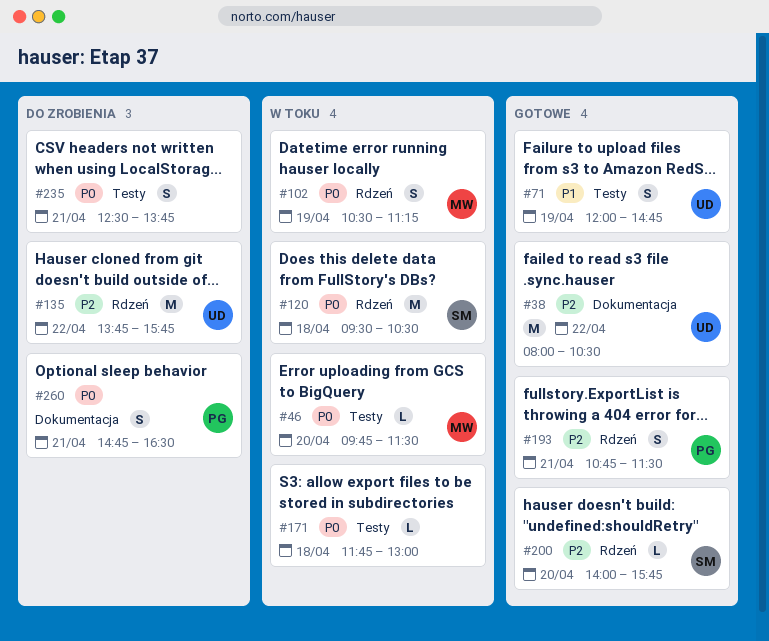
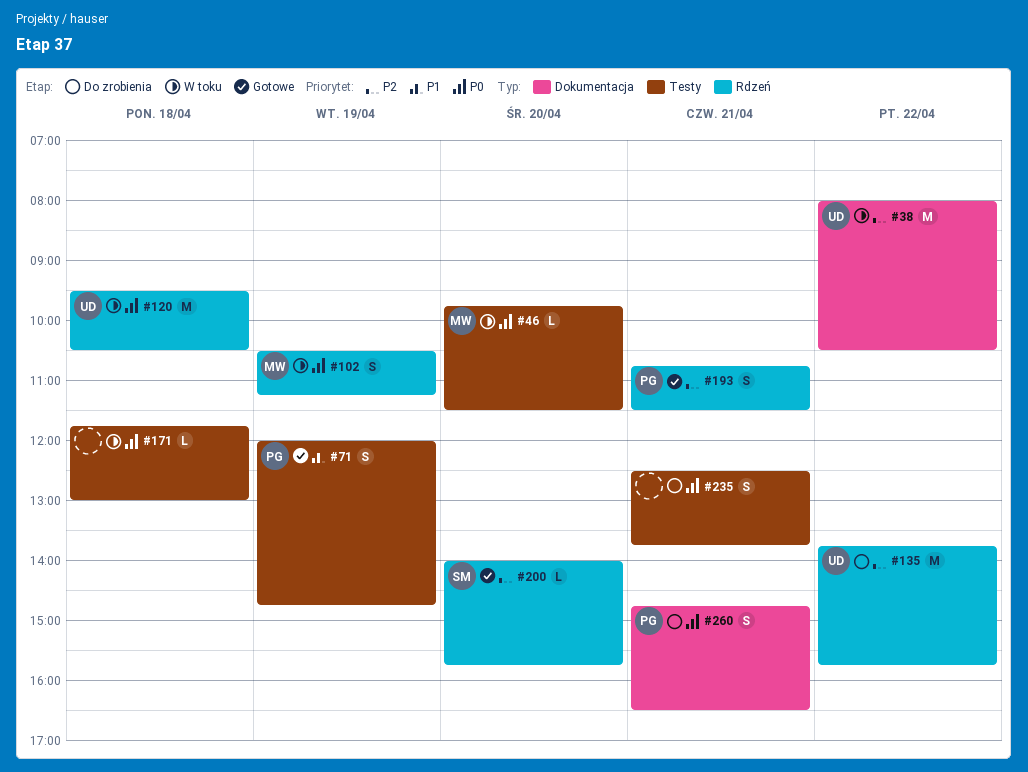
#38, status: Gotowe -> W toku
#71, owner: UD -> PG
#120, owner: SM -> UD

